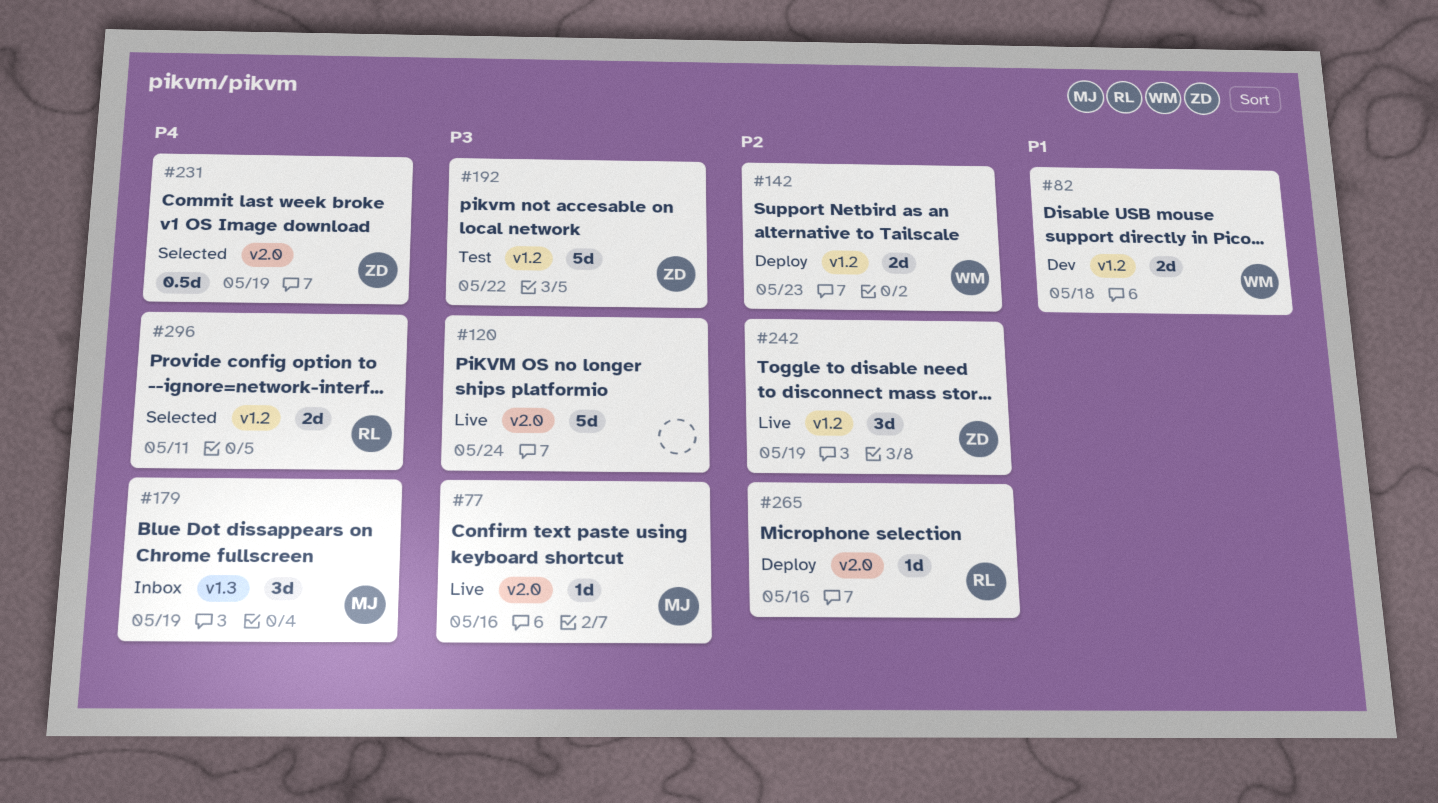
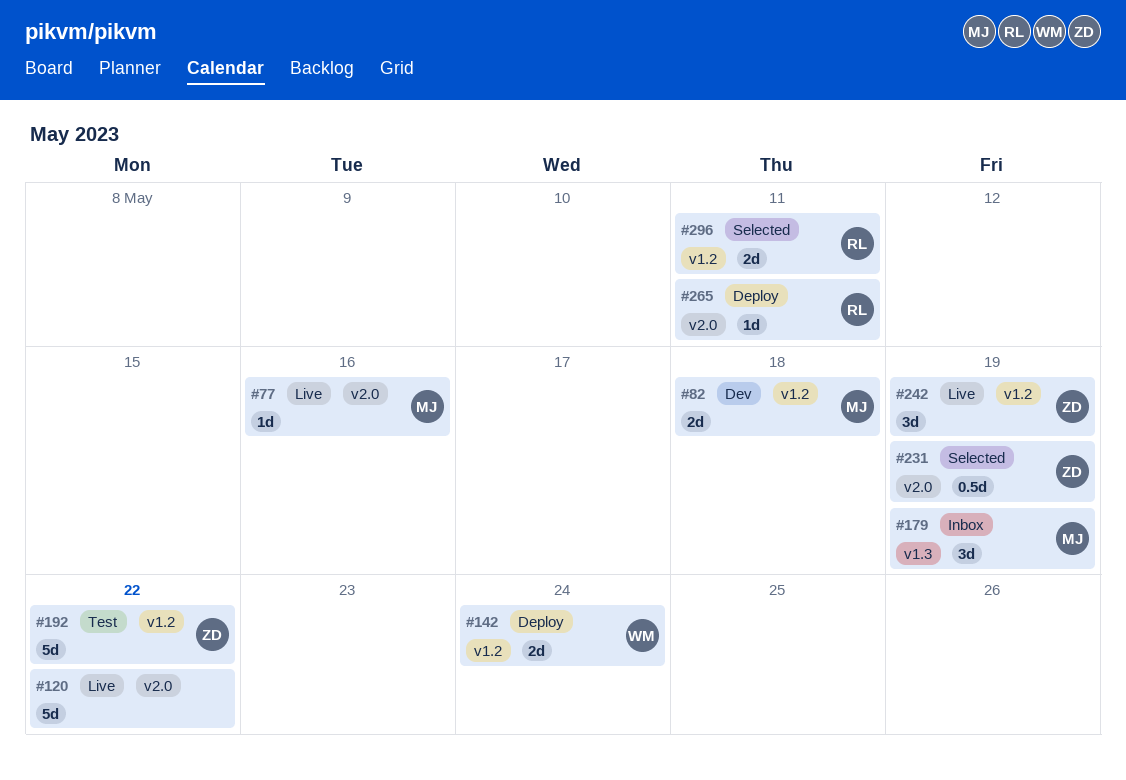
#82, owner: WM -> MJ
#120, due: May 24 -> May 22
#142, due: May 23 -> May 24
#265, due: May 16 -> May 11

